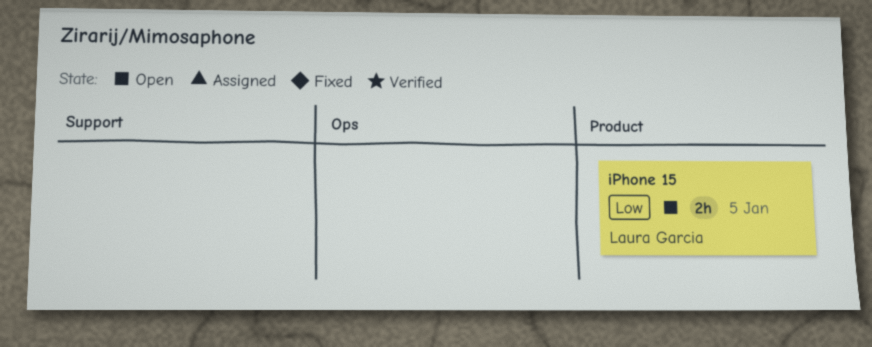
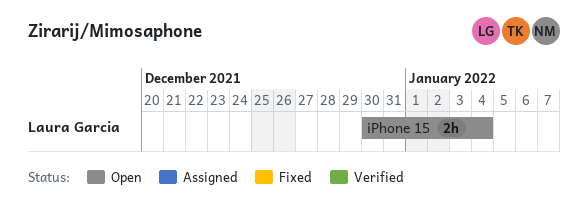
iPhone 15, due: Jan 5 -> Jan 4

